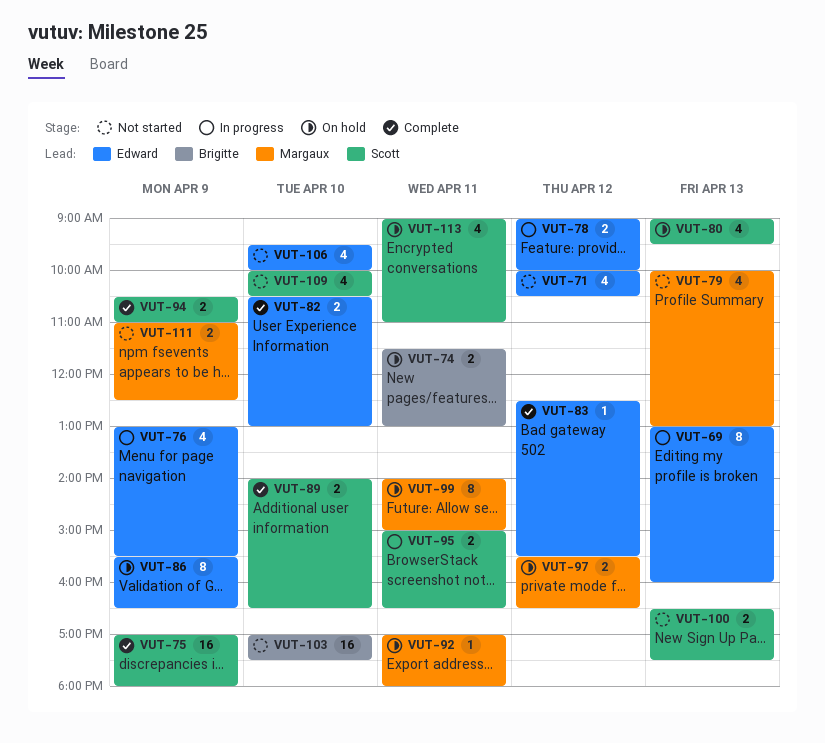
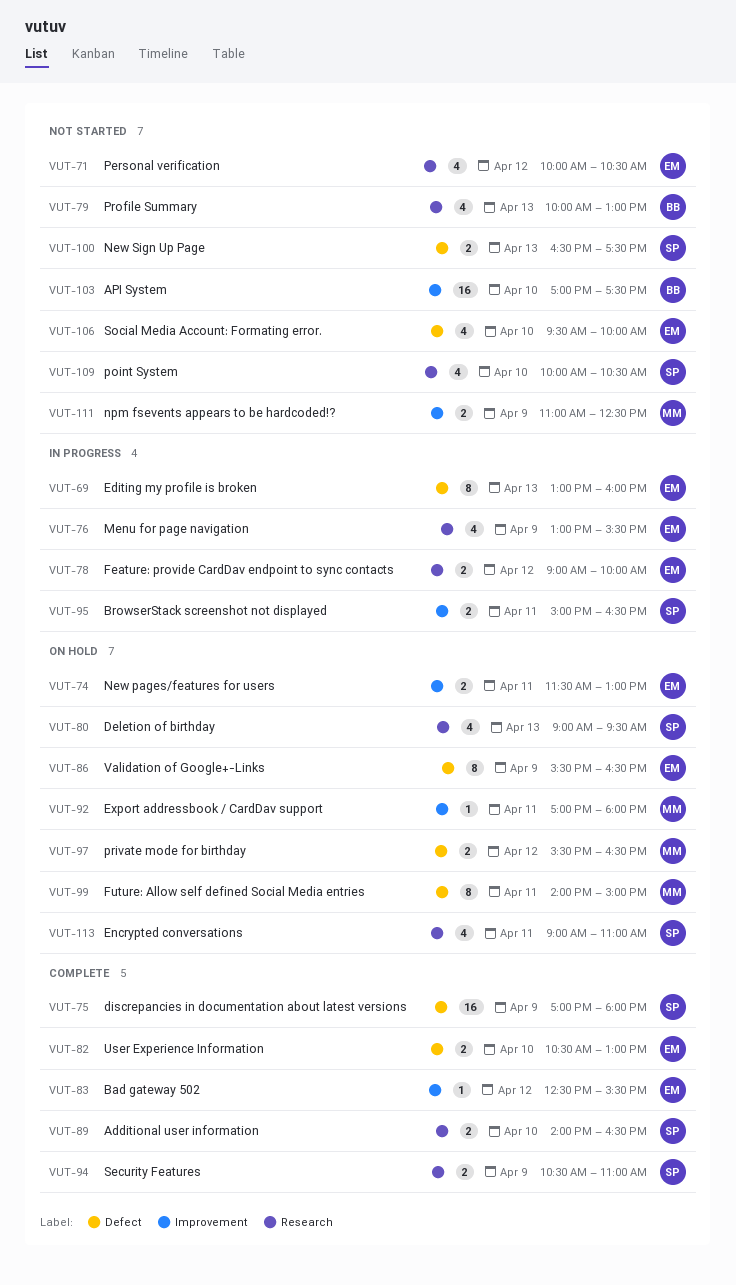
VUT-74, owner: Brigitte -> Edward
VUT-79, owner: Margaux -> Brigitte

